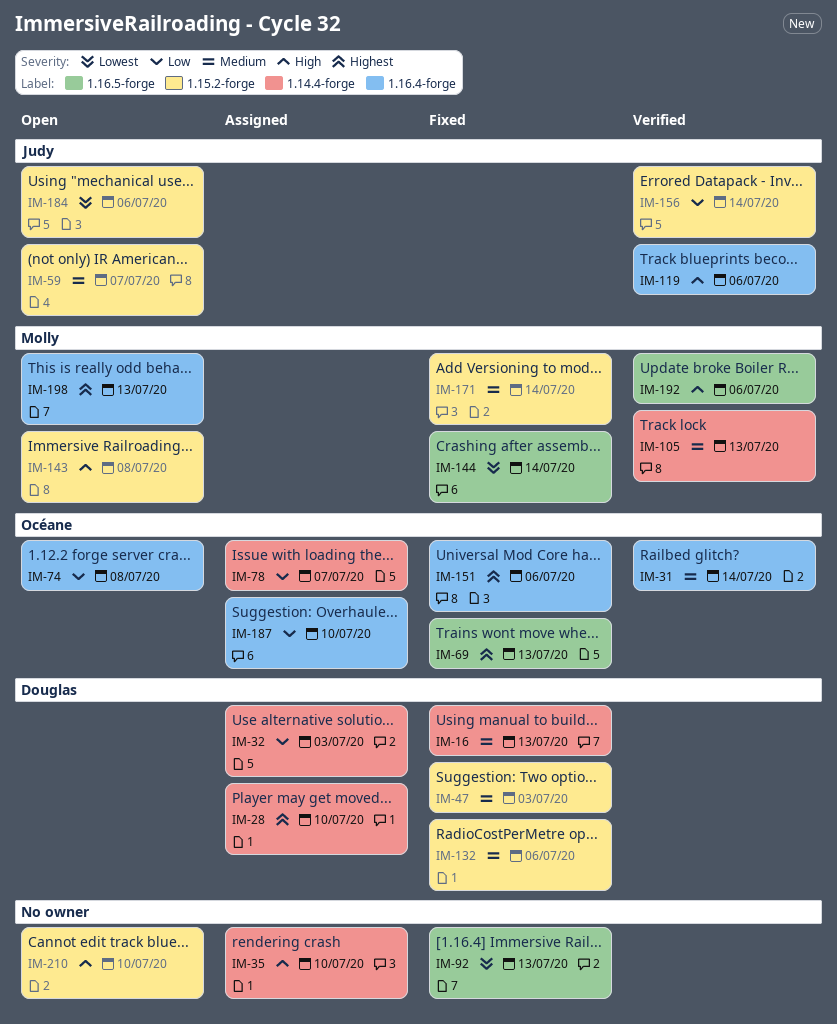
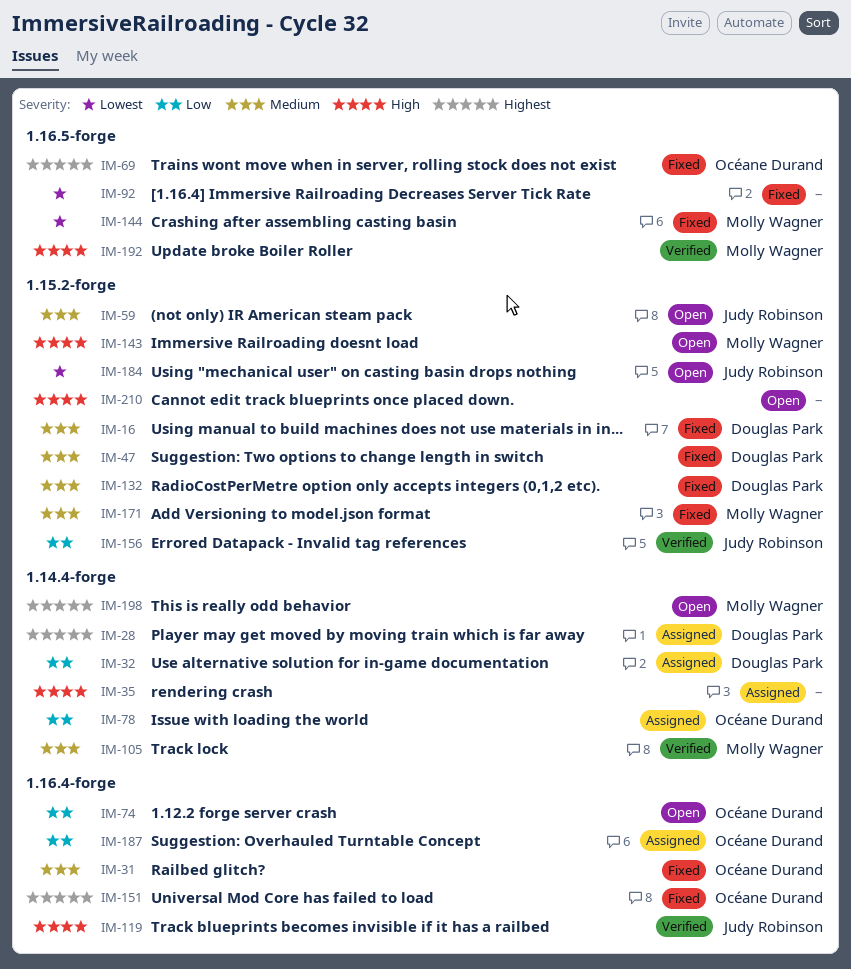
IM-16, label: 1.14.4-forge -> 1.15.2-forge
IM-31, status: Verified -> Fixed
IM-198, label: 1.16.4-forge -> 1.14.4-forge

